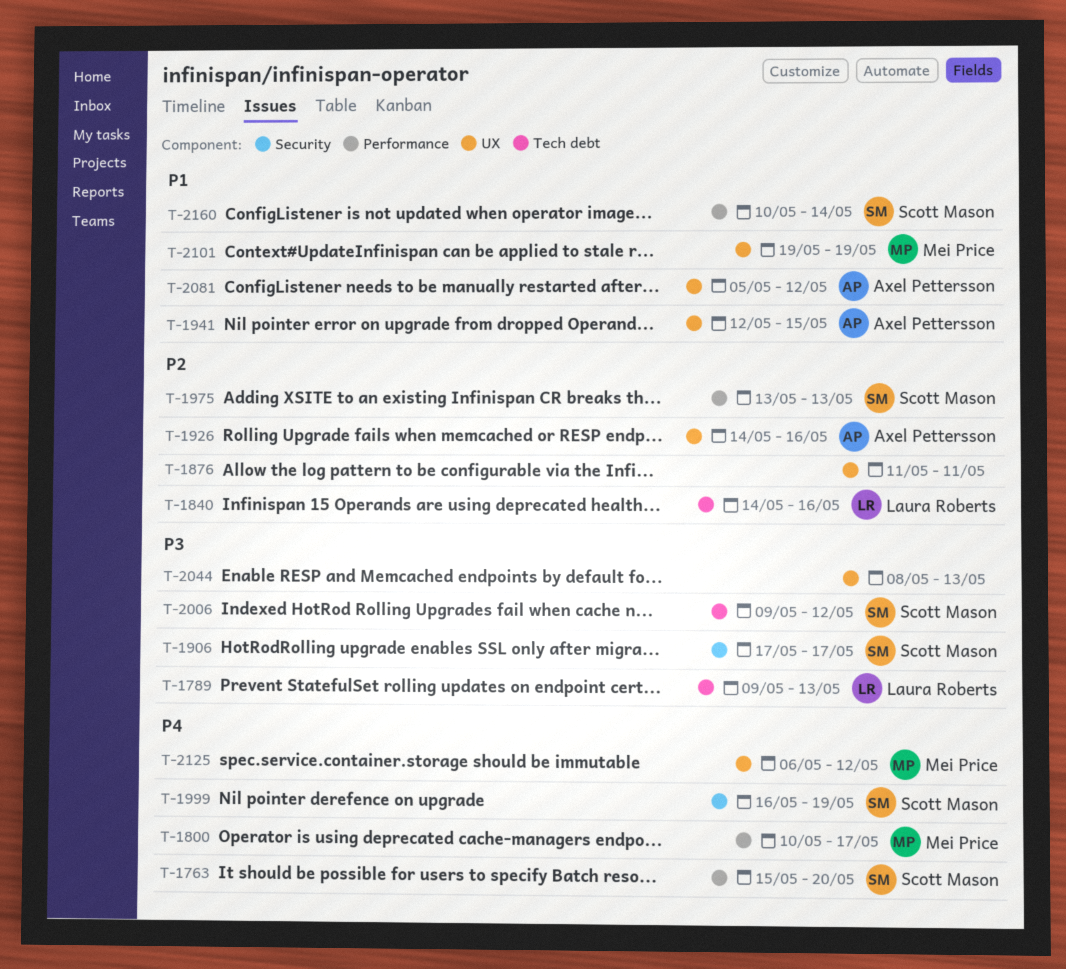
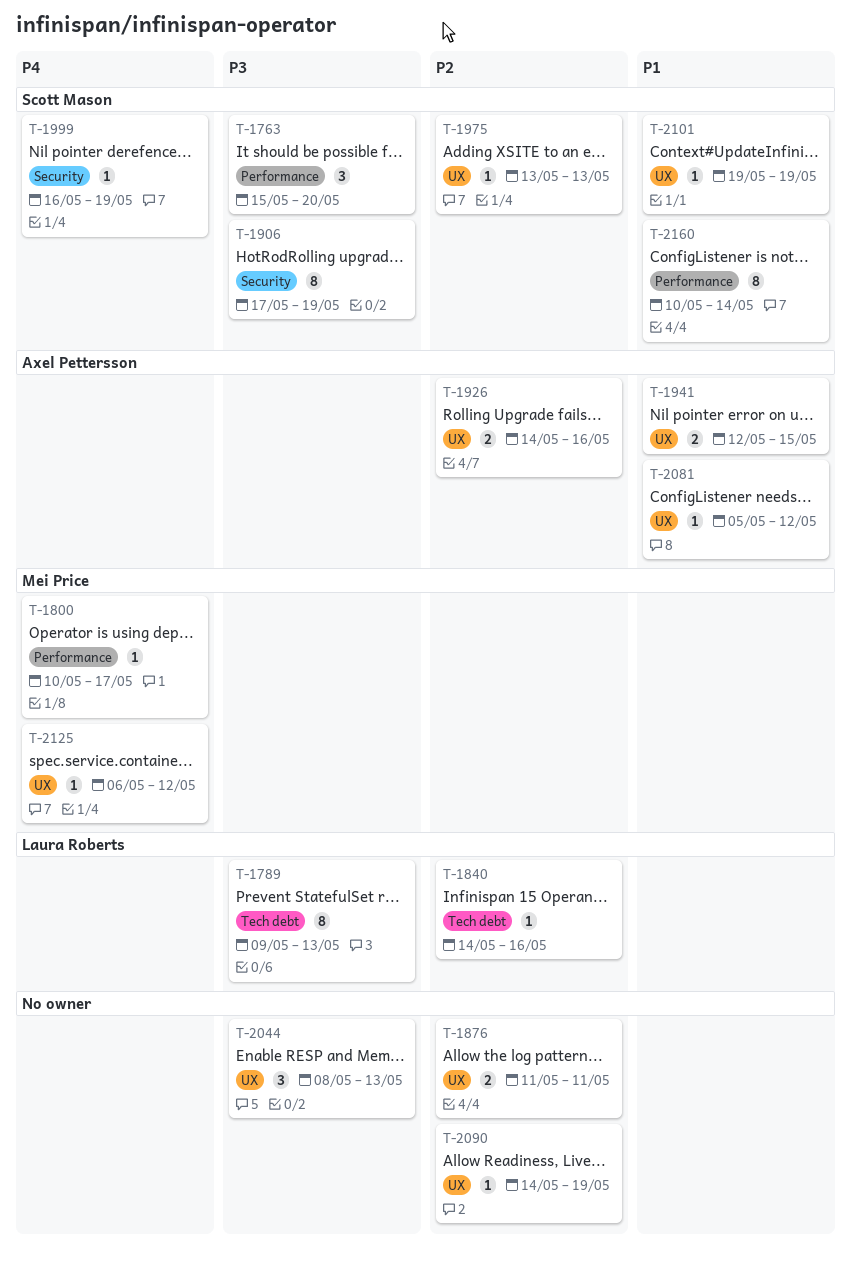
T-1763, priority: P4 -> P3
T-1906, due: May 17 -> May 19
T-1975, label: Performance -> UX
T-2006: present -> none
T-2090: none -> present
T-2101, owner: Mei Price -> Scott Mason

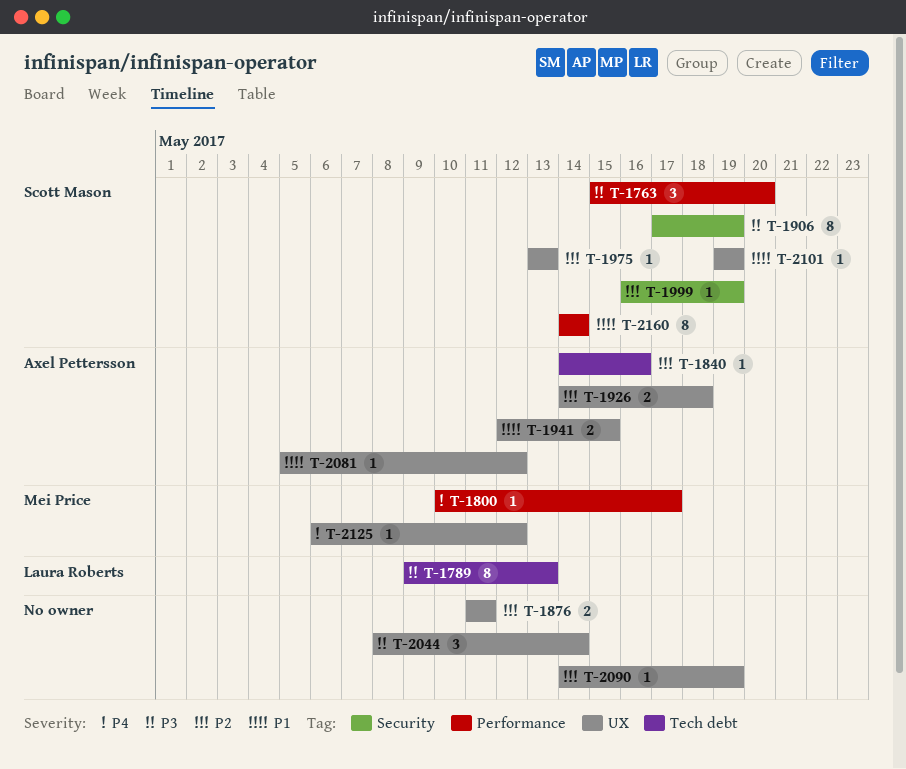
T-1840, owner: Laura Roberts -> Axel Pettersson
T-1926, due: May 16 -> May 18
T-1999, priority: P4 -> P2
T-2044, due: May 13 -> May 14
T-2160, start: May 10 -> May 14

